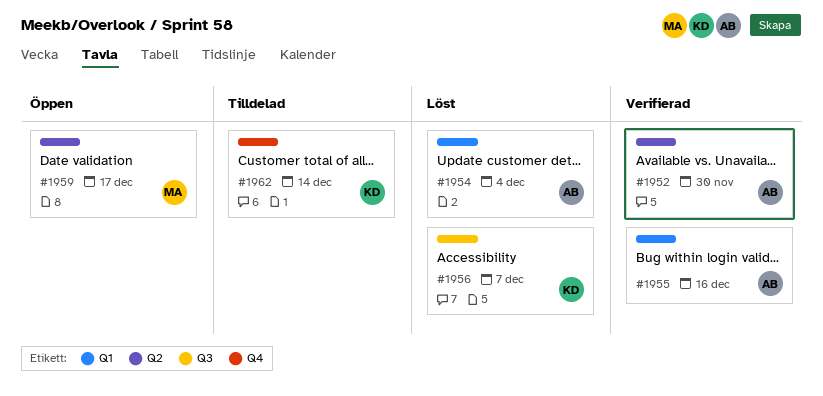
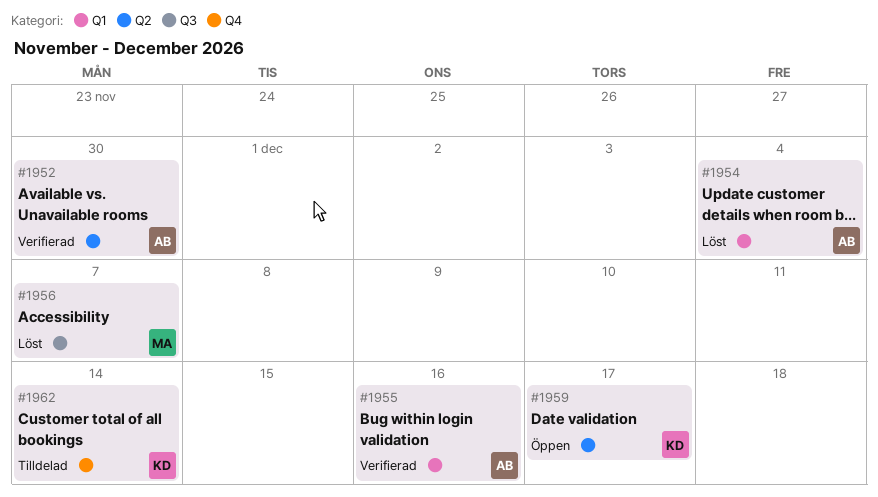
#1956, owner: KD -> MA
#1959, owner: MA -> KD

